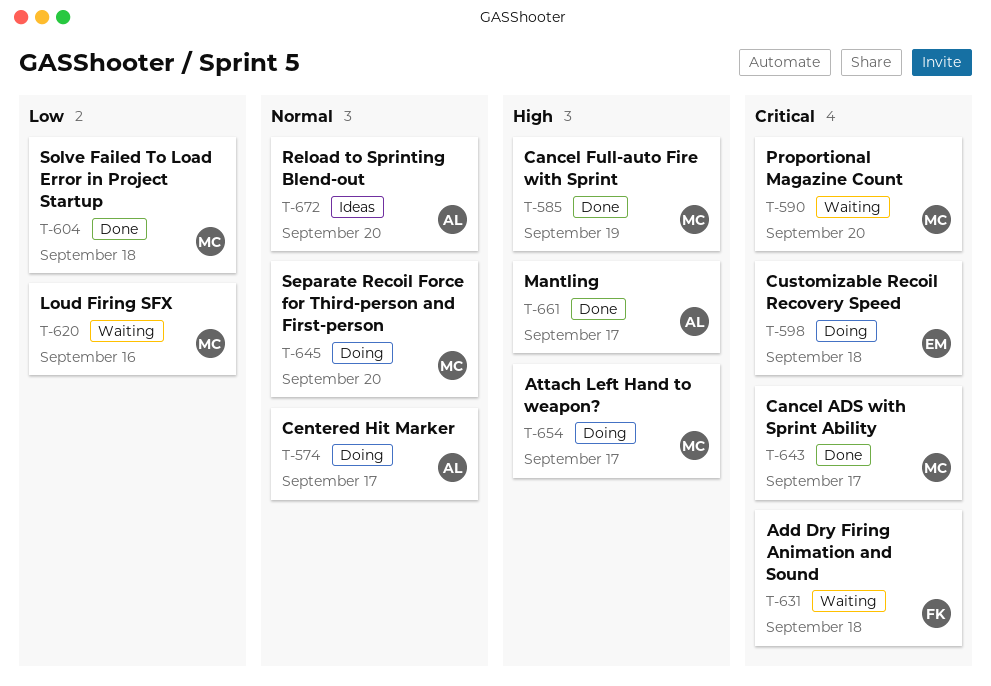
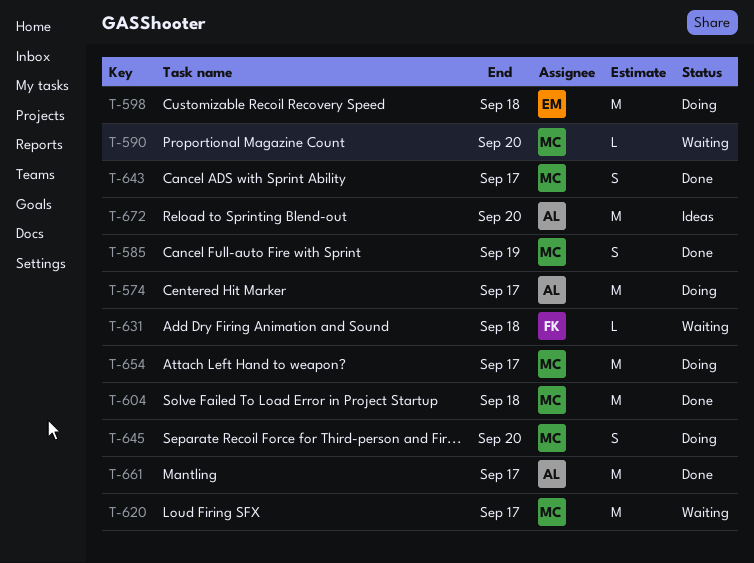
T-620, due: Sep 16 -> Sep 17

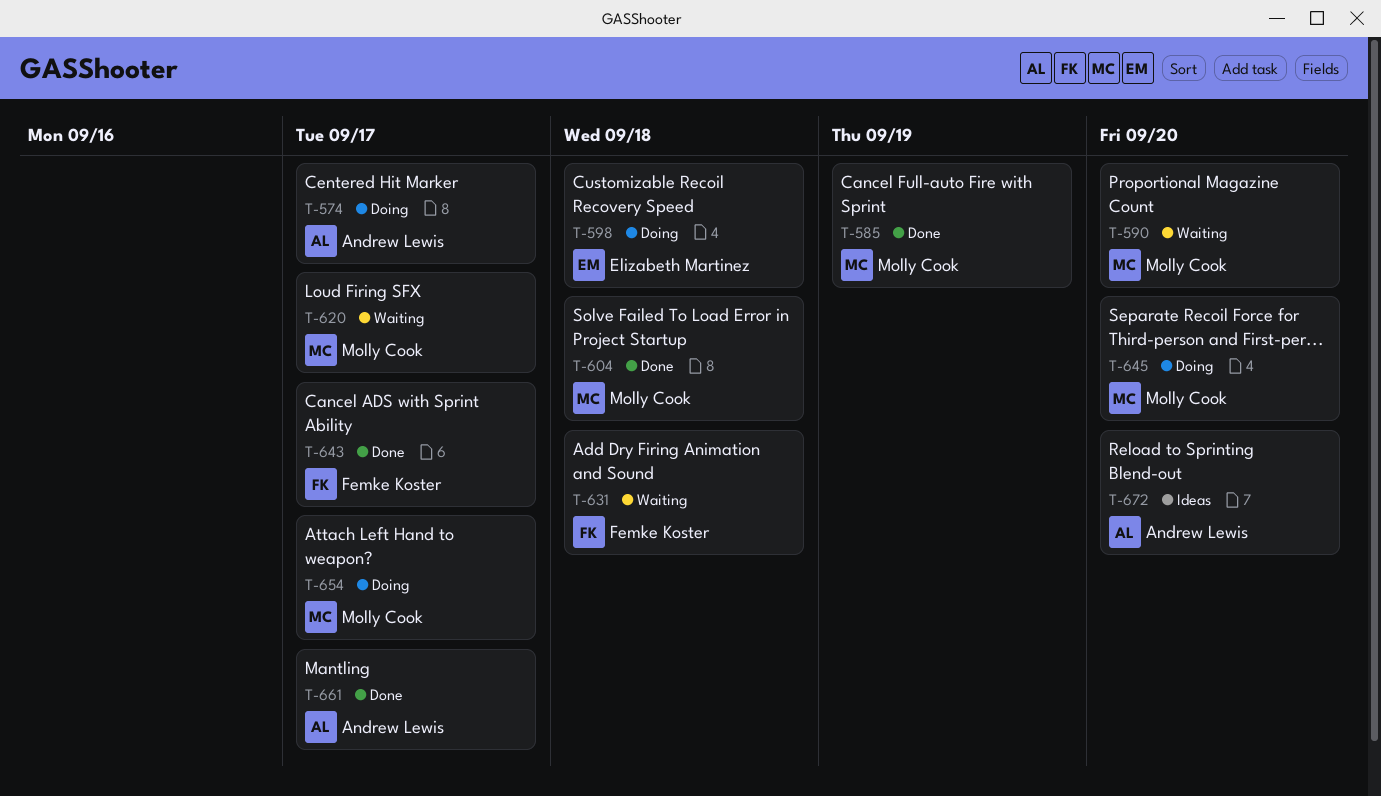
T-643, owner: Molly Cook -> Femke Koster

